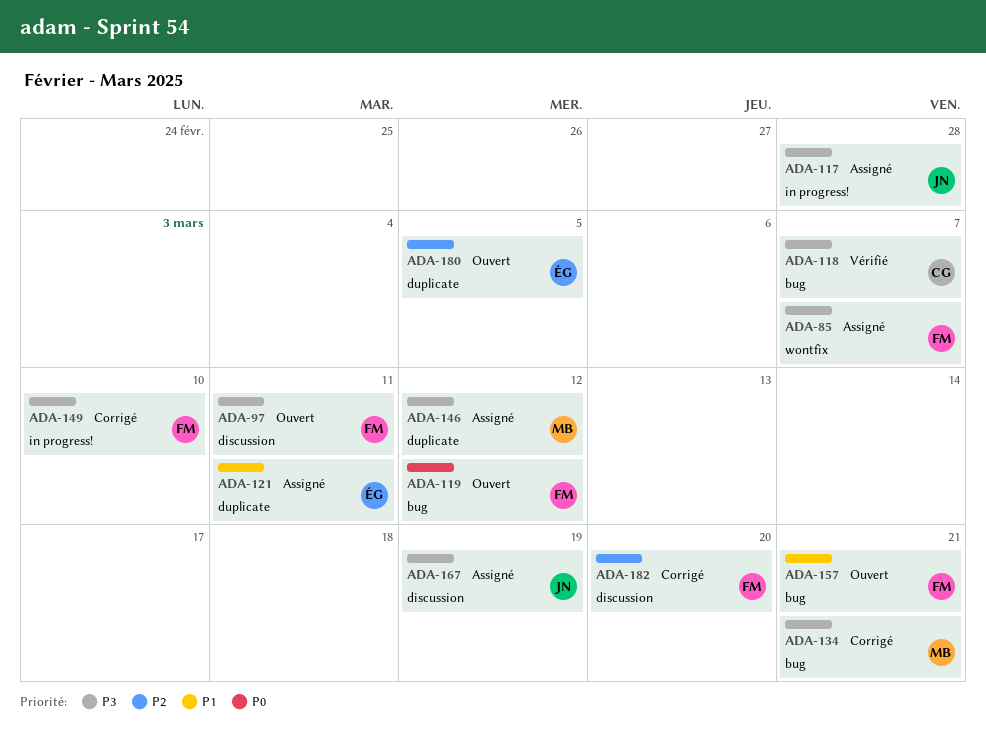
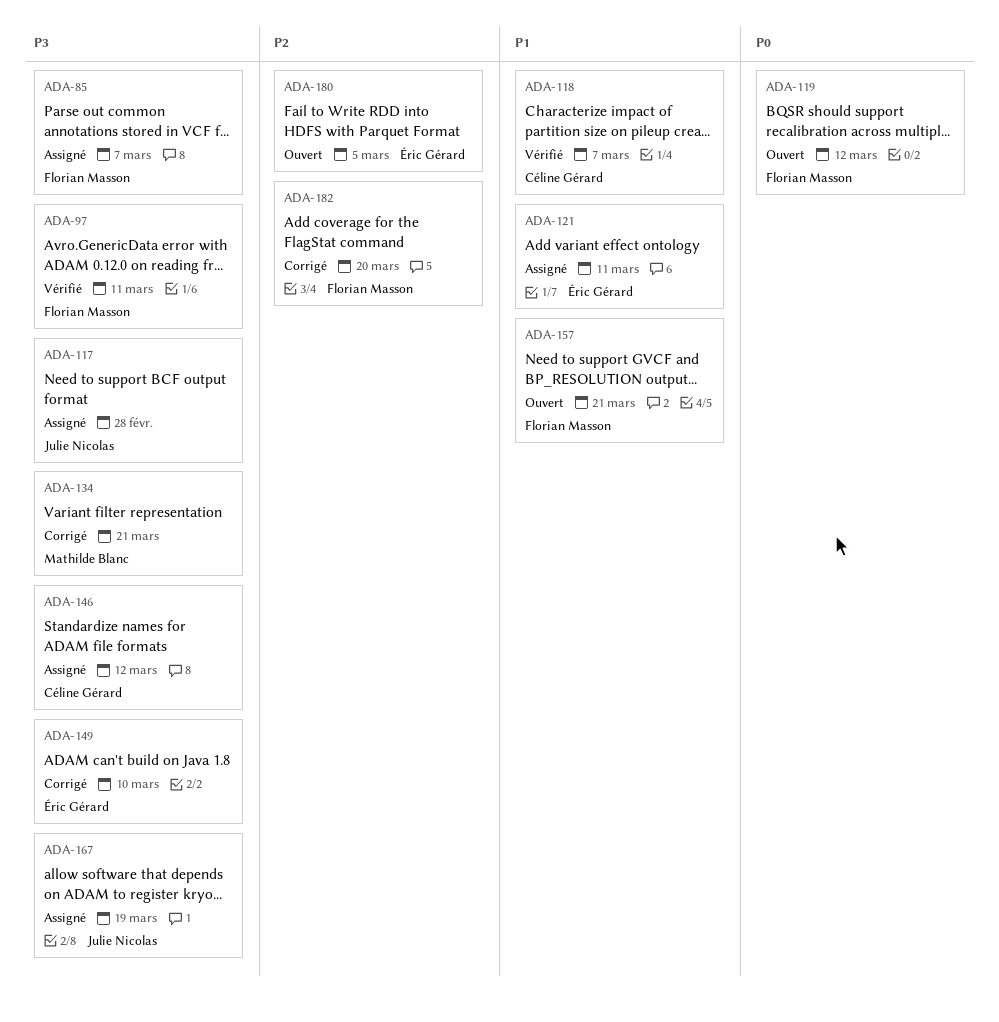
ADA-97, status: Ouvert -> Vérifié
ADA-118, priority: P3 -> P1
ADA-146, owner: Mathilde Blanc -> Céline Gérard
ADA-149, owner: Florian Masson -> Éric Gérard

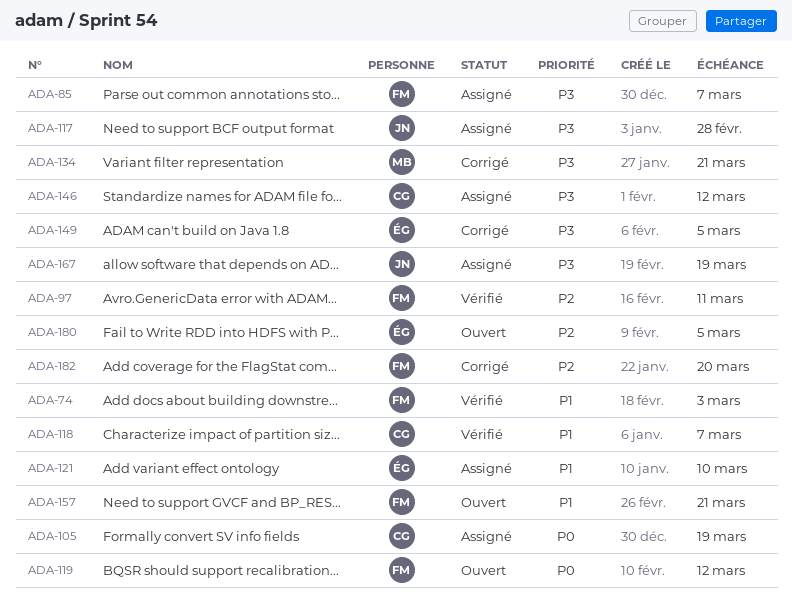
ADA-74: none -> present
ADA-97, priority: P3 -> P2
ADA-105: none -> present
ADA-121, due: Mar 11 -> Mar 10
ADA-149, due: Mar 10 -> Mar 5

